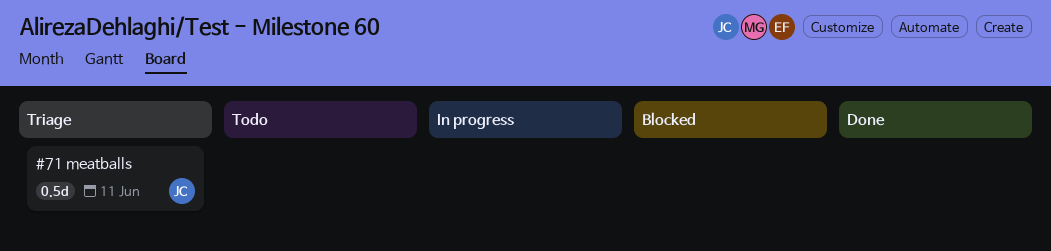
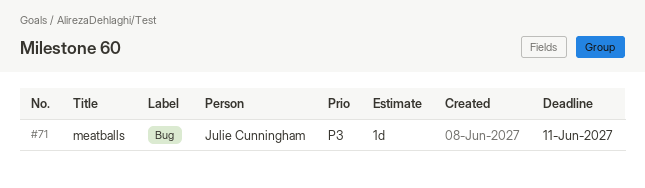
#71, estimate: 0.5d -> 1d

